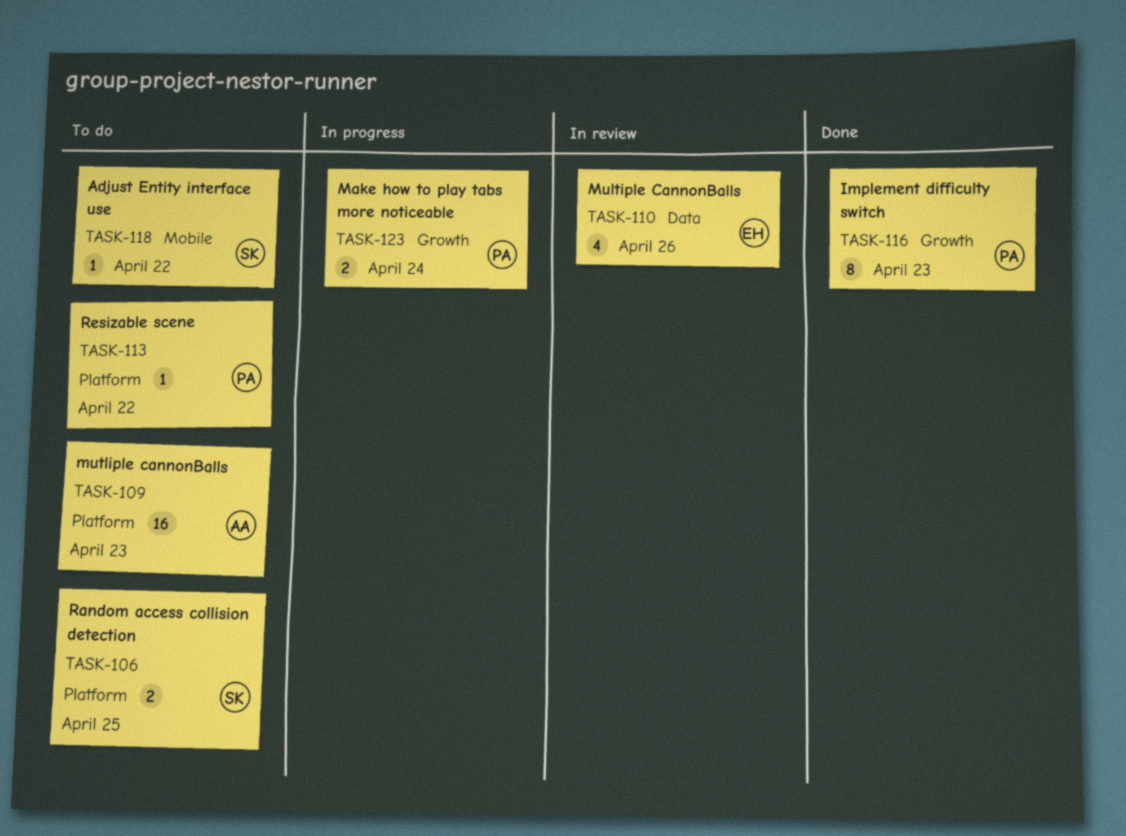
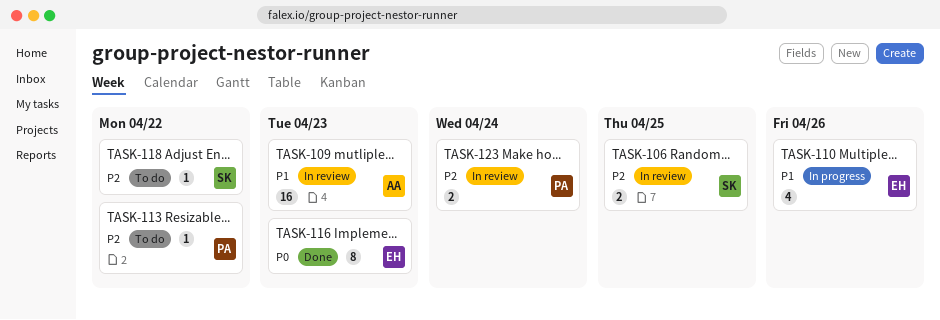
TASK-106, status: To do -> In review
TASK-109, status: To do -> In review
TASK-110, status: In review -> In progress
TASK-116, owner: PA -> EH
TASK-123, status: In progress -> In review

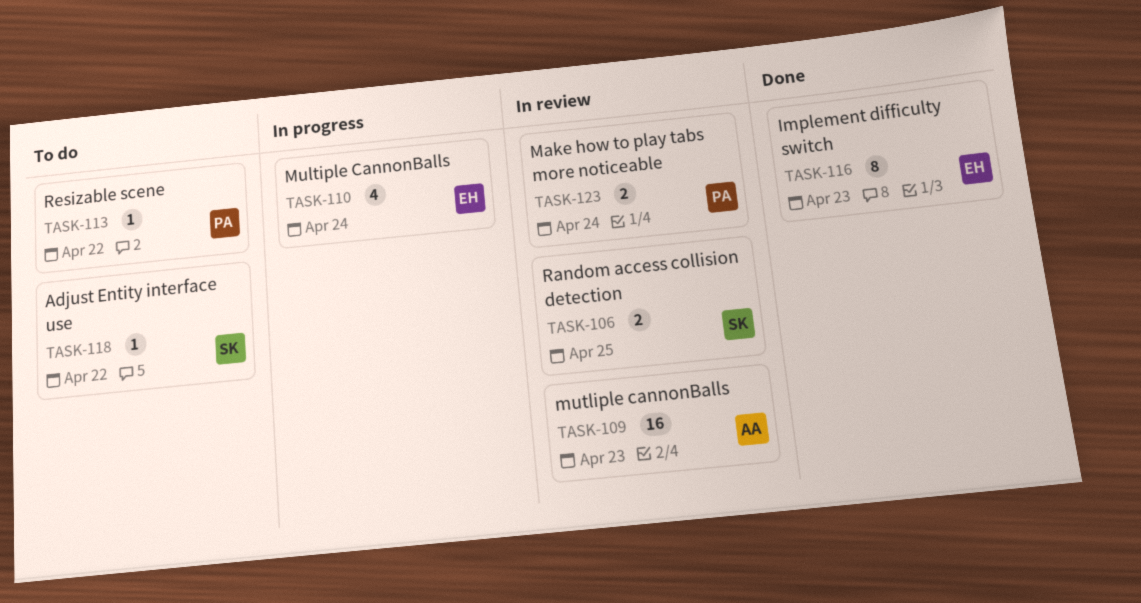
TASK-110, due: Apr 26 -> Apr 24

